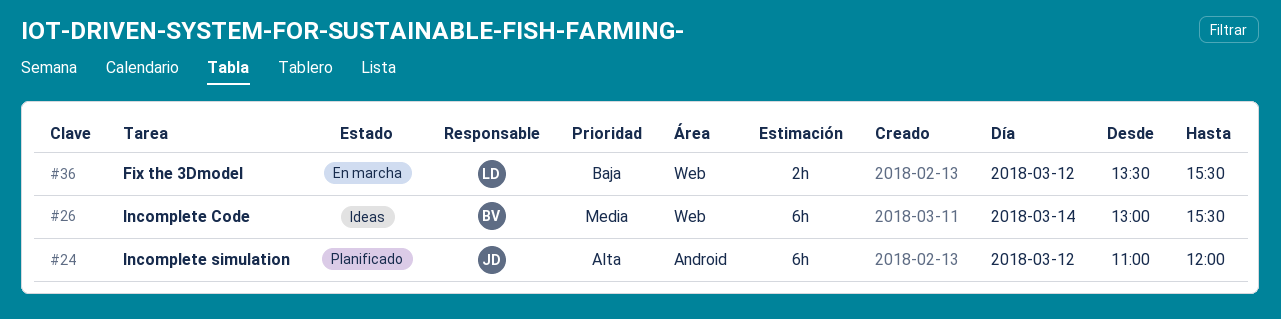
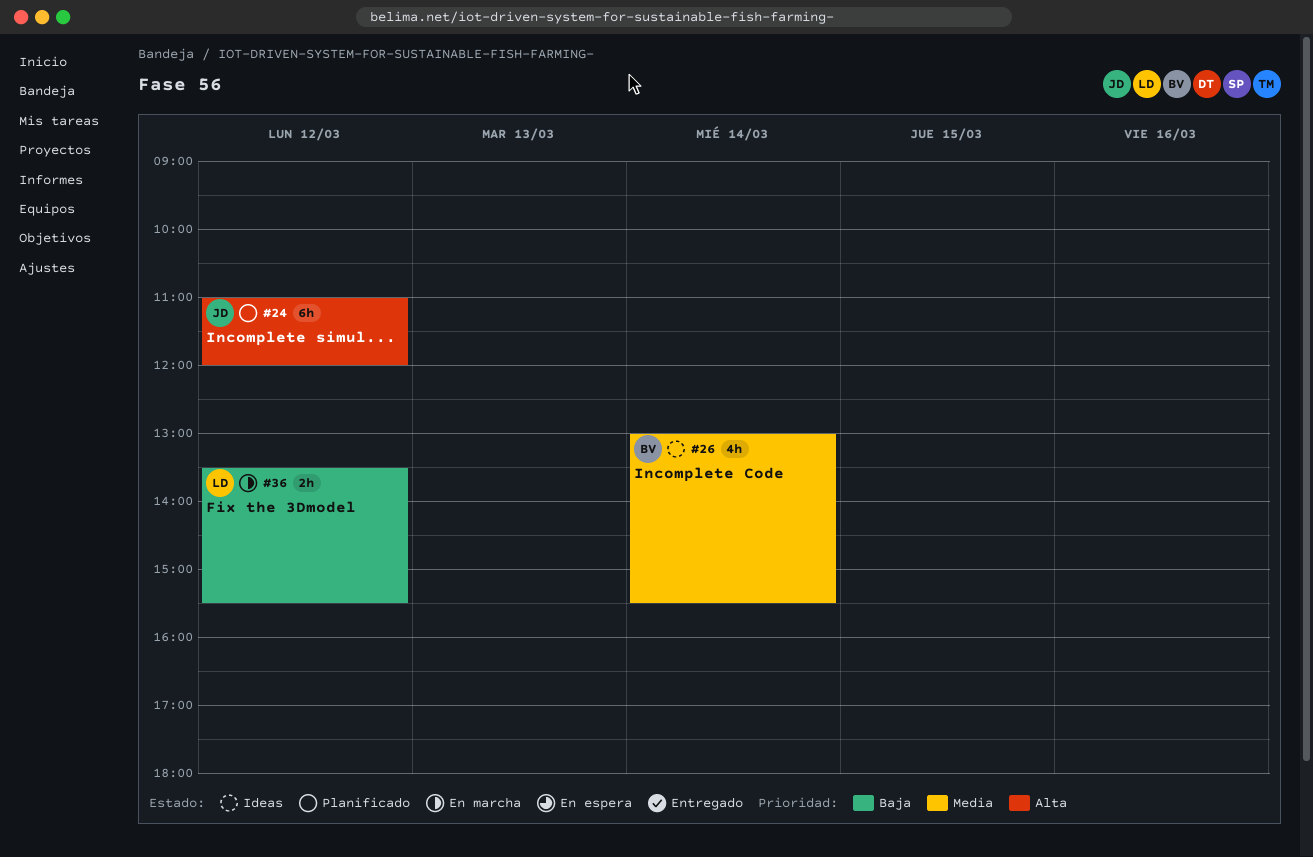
#26, estimate: 6h -> 4h

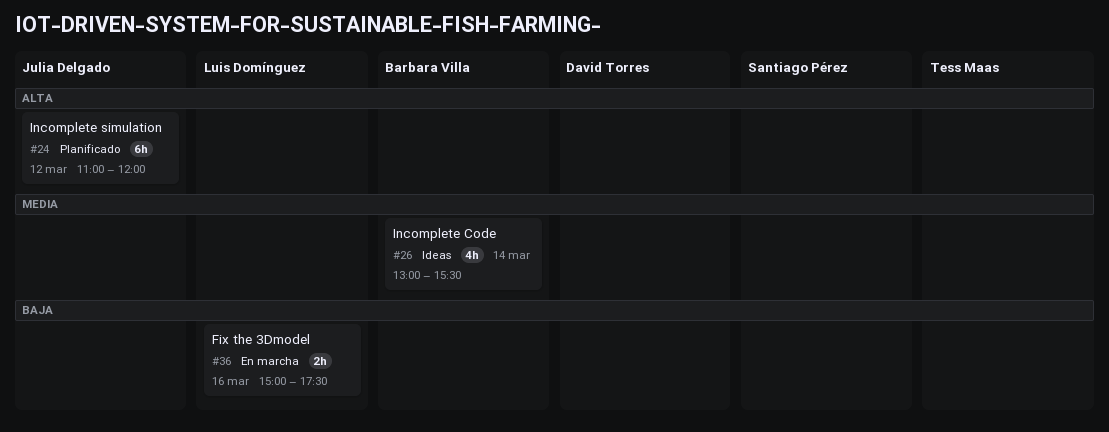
#36, day: Mar 12 -> Mar 16
#36, begins: 13:30 -> 15:00
#36, ends: 15:30 -> 17:30

